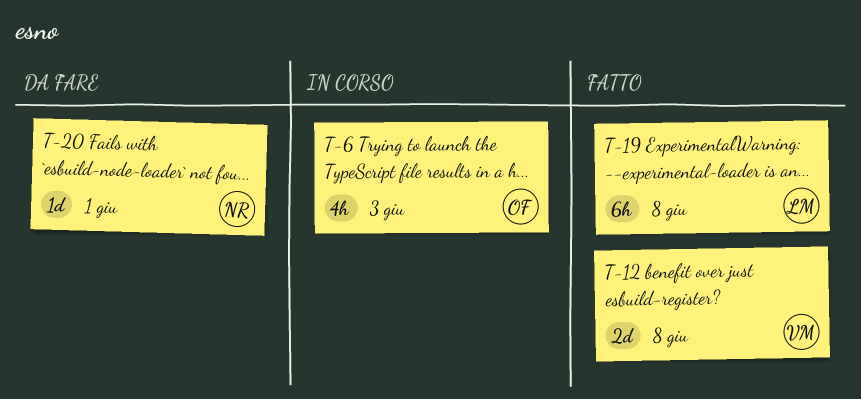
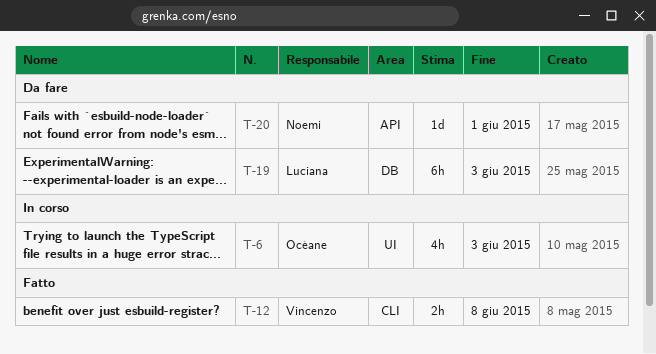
T-12, estimate: 2d -> 2h
T-19, status: Fatto -> Da fare
T-19, due: Jun 8 -> Jun 3

